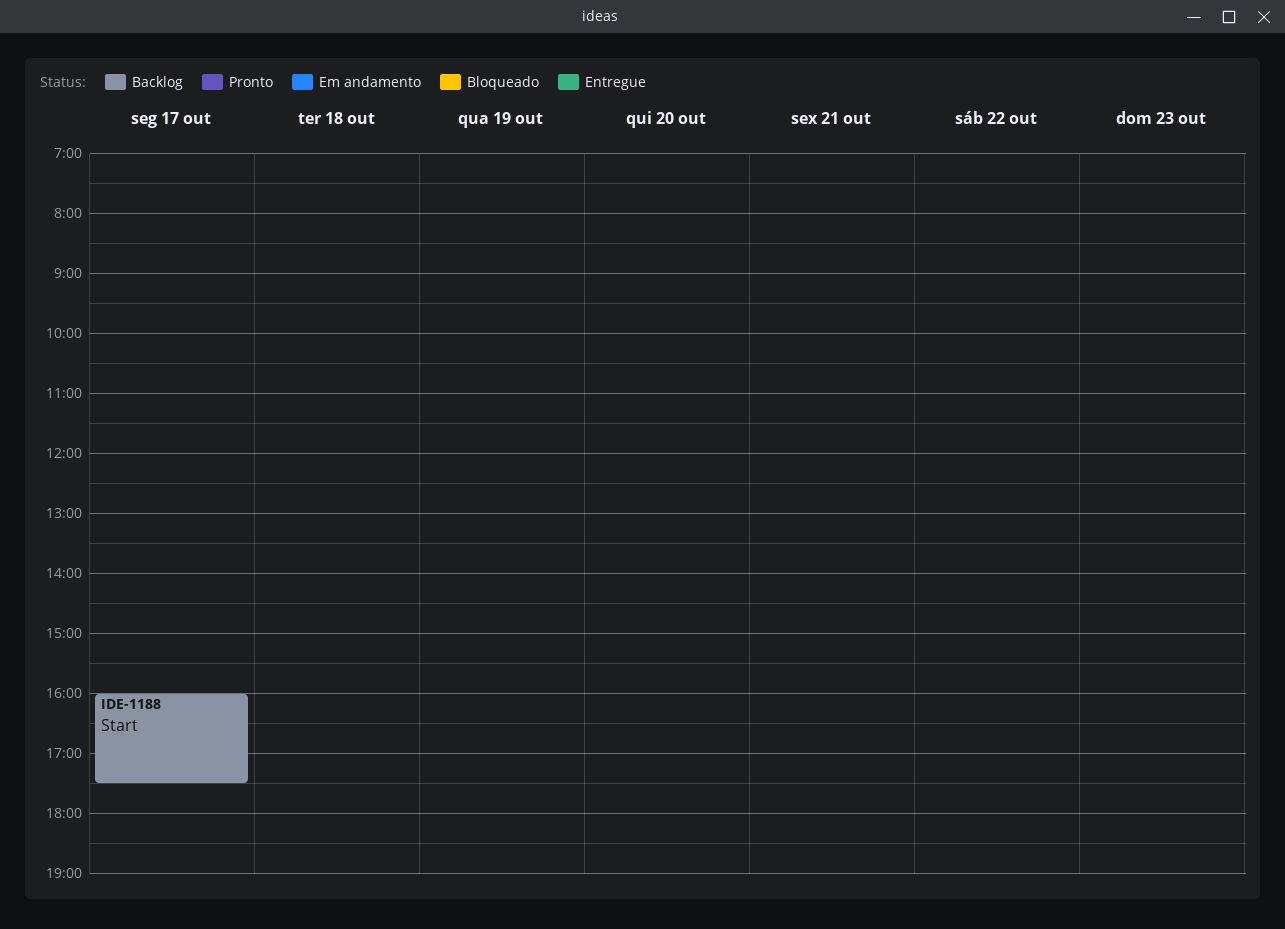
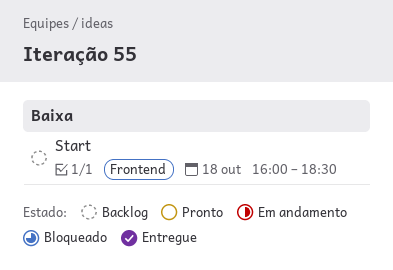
Start, day: Oct 17 -> Oct 18
Start, ends: 17:30 -> 18:30

